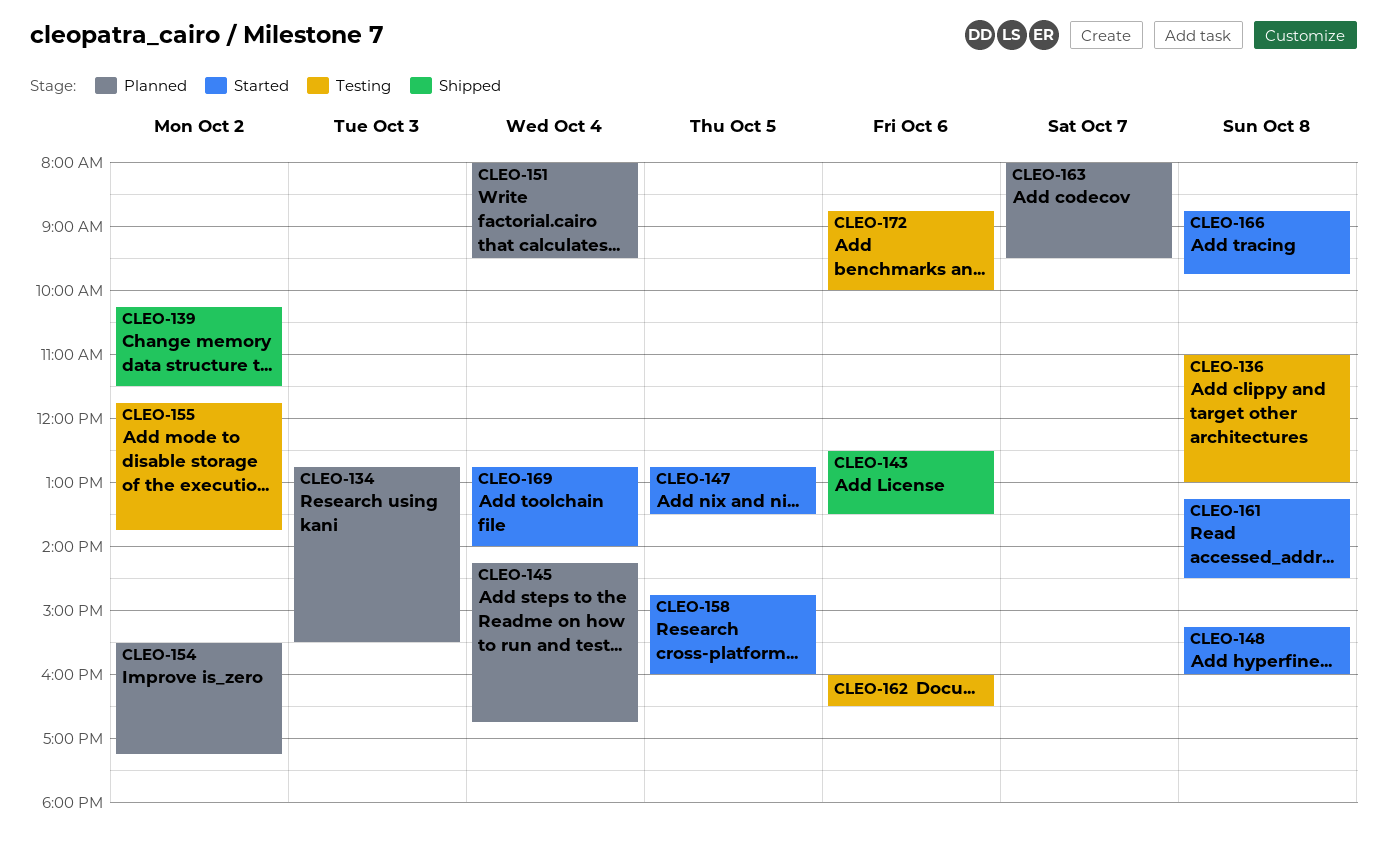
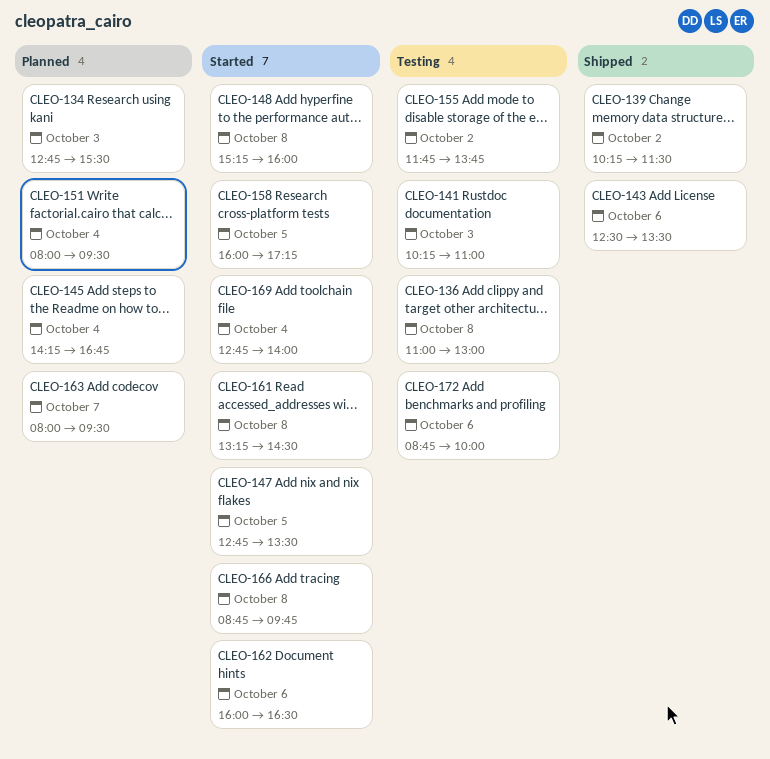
CLEO-141: none -> present
CLEO-154: present -> none
CLEO-158, begins: 14:45 -> 16:00
CLEO-158, ends: 16:00 -> 17:15
CLEO-162, status: Testing -> Started

